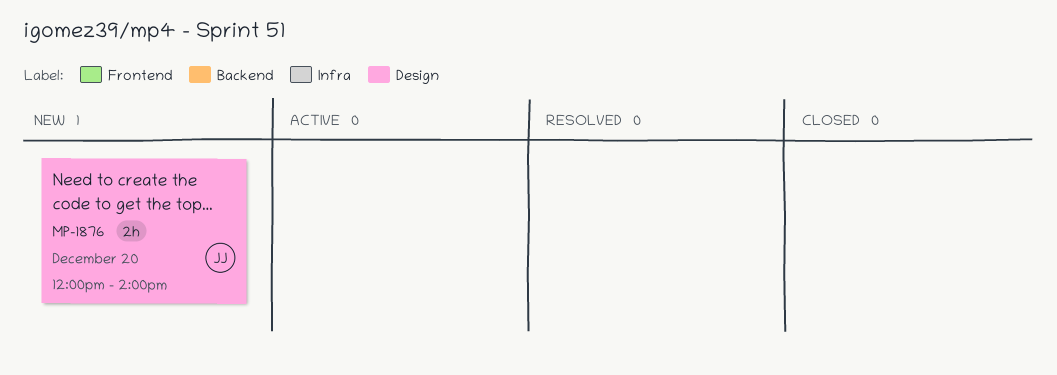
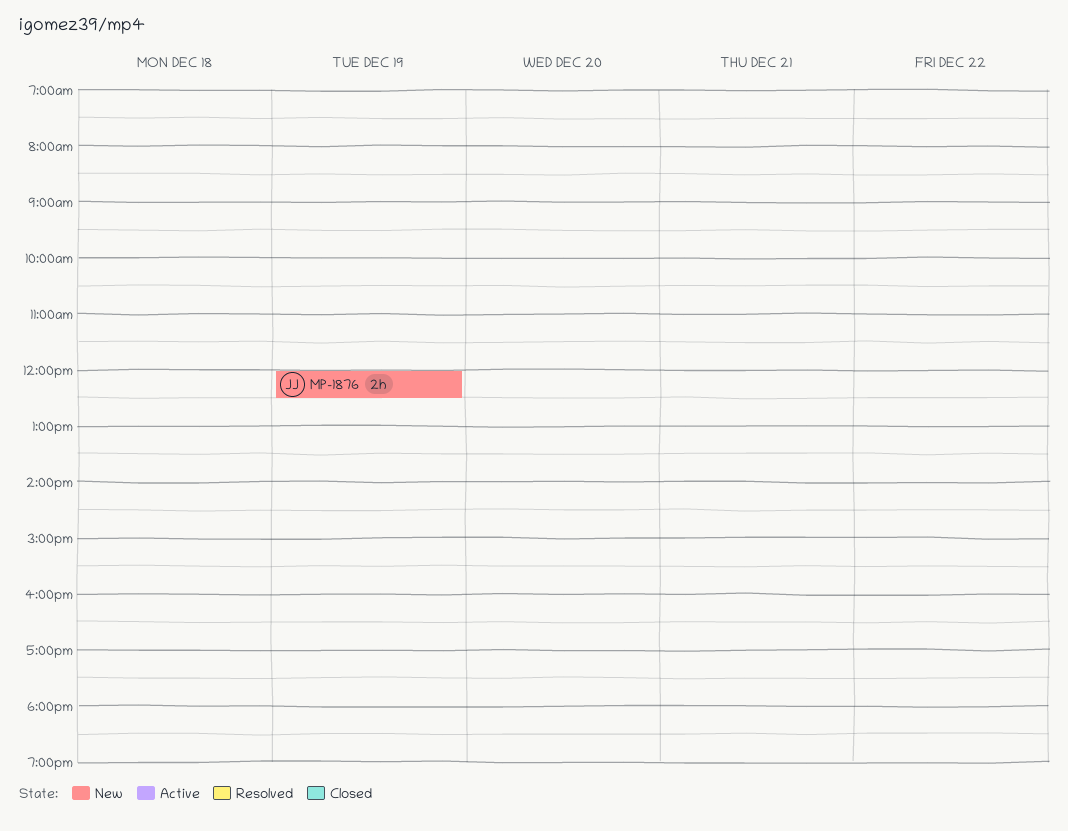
MP-1876, day: Dec 20 -> Dec 19
MP-1876, ends: 14:00 -> 12:30

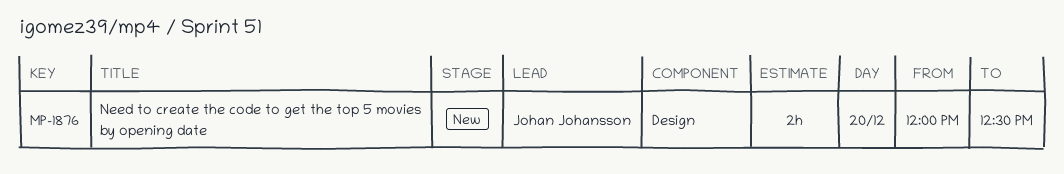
MP-1876, day: Dec 19 -> Dec 20

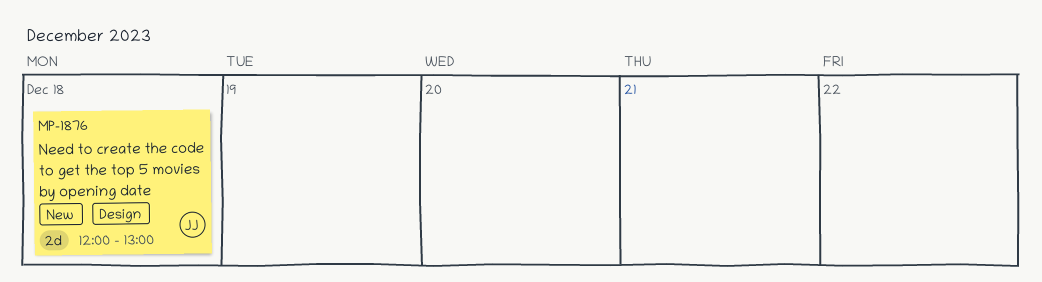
MP-1876, estimate: 2h -> 2d
MP-1876, day: Dec 20 -> Dec 18
MP-1876, ends: 12:30 -> 13:00

